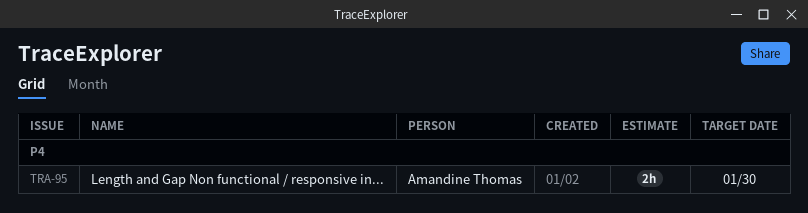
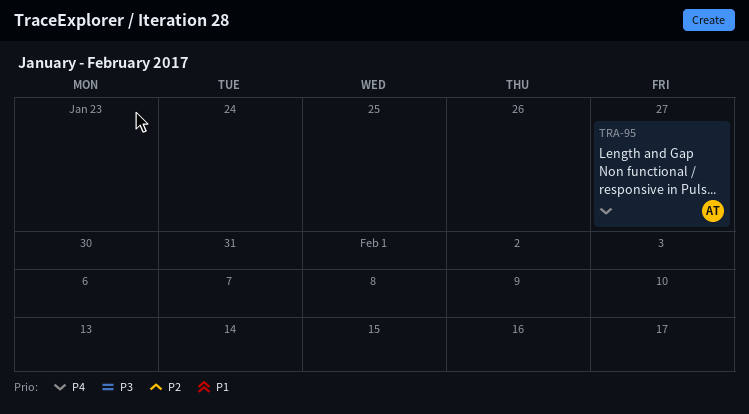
TRA-95, due: Jan 30 -> Jan 27

